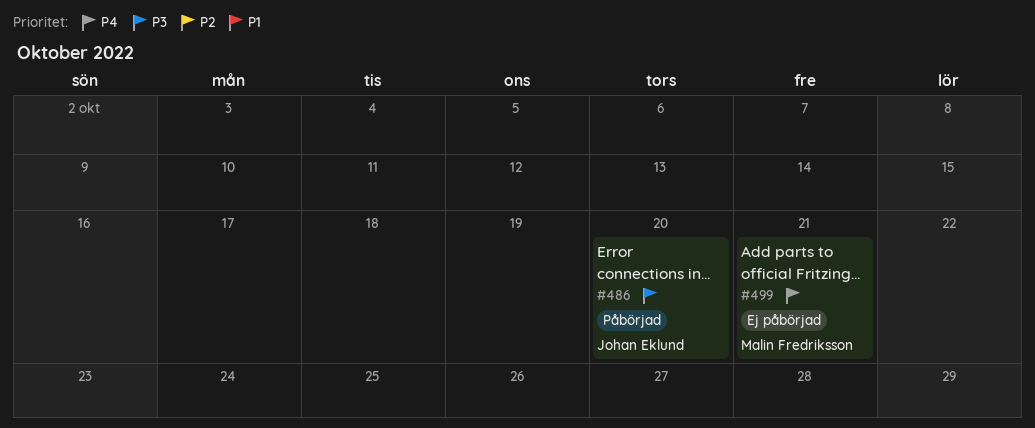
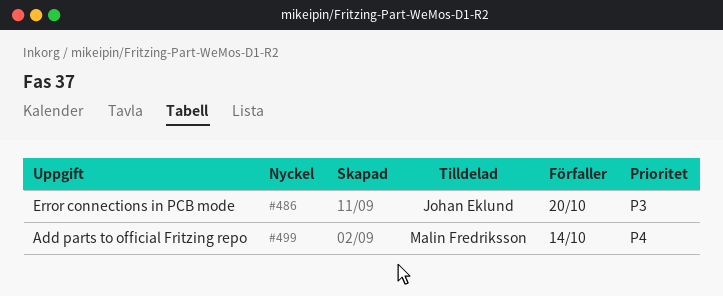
#499, due: Oct 21 -> Oct 14

